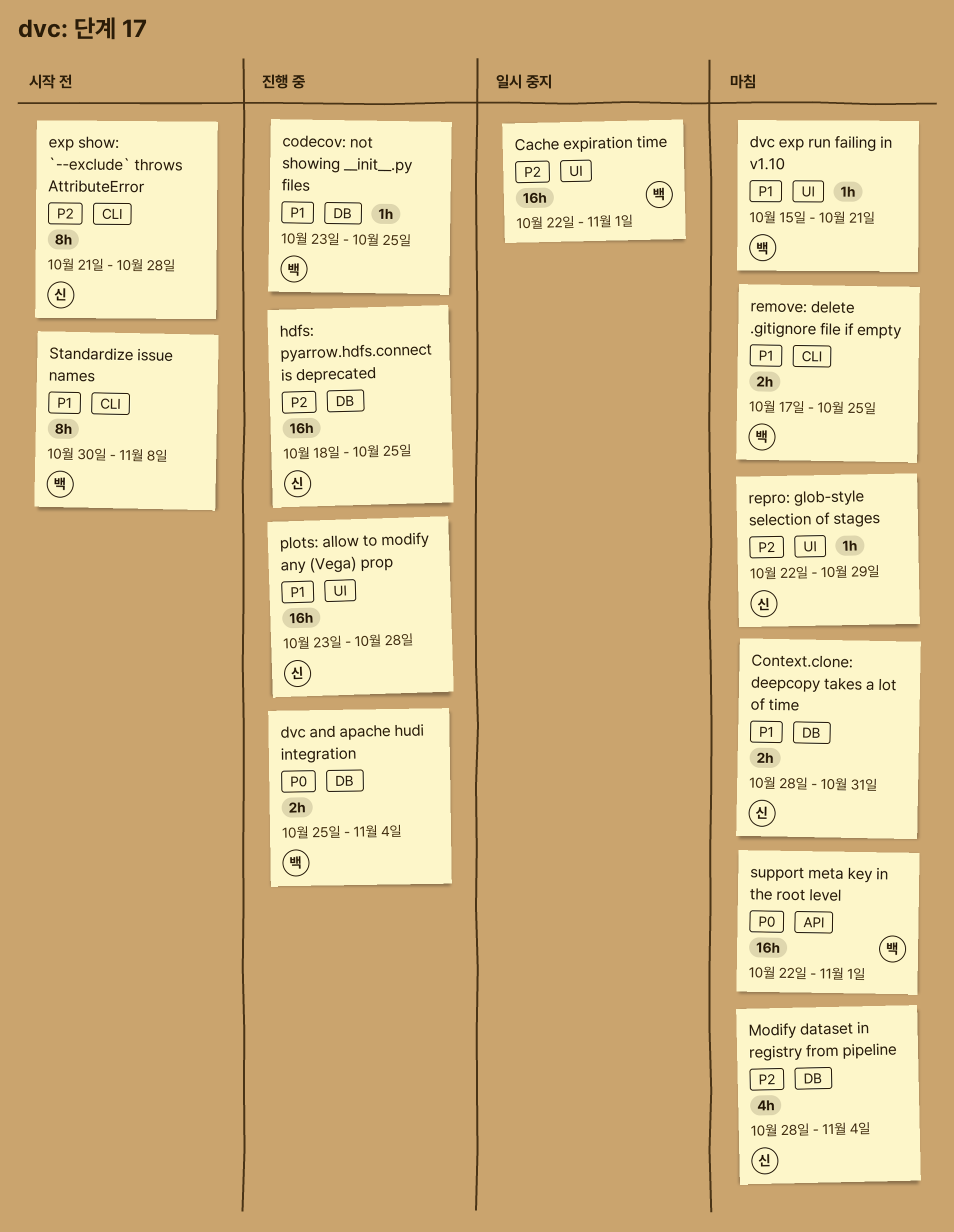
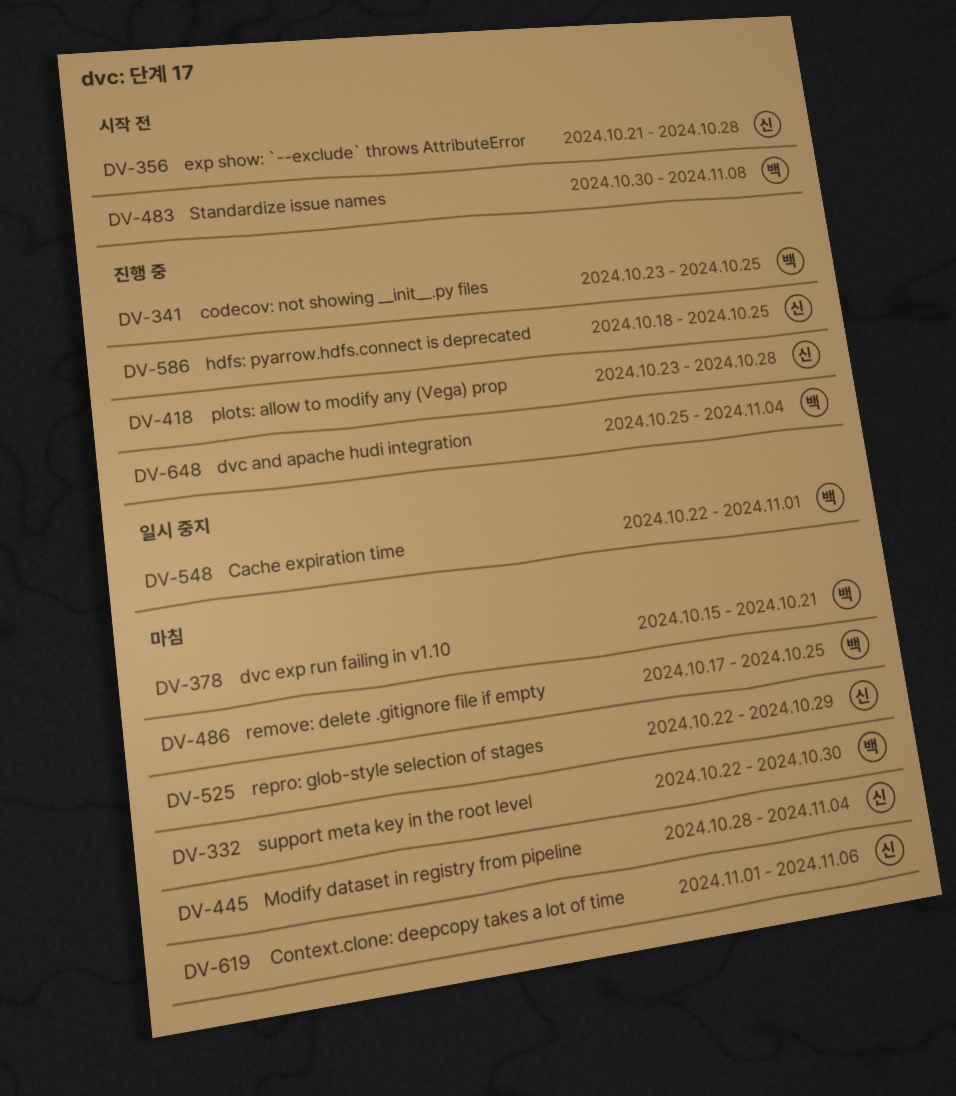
Context.clone: deepcopy takes a lot of time, start: Oct 28 -> Nov 1
Context.clone: deepcopy takes a lot of time, due: Oct 31 -> Nov 6
support meta key in the root level, due: Nov 1 -> Oct 30

